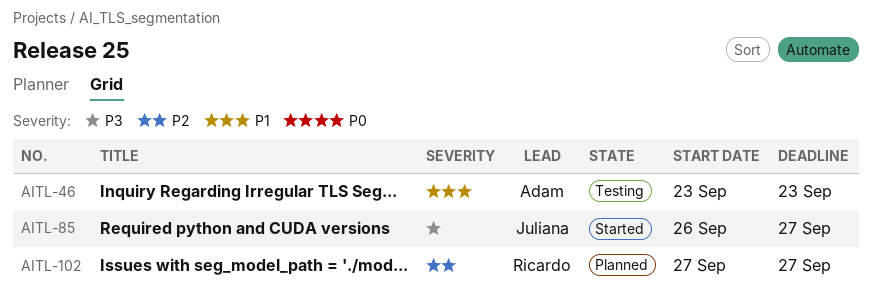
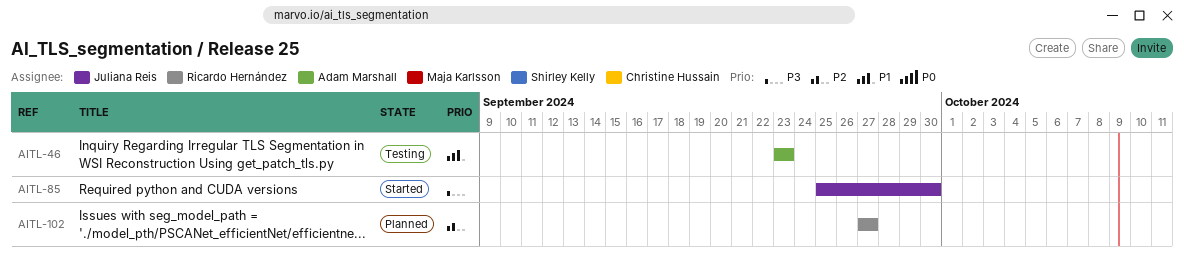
AITL-85, start: Sep 26 -> Sep 25
AITL-85, due: Sep 27 -> Sep 30

